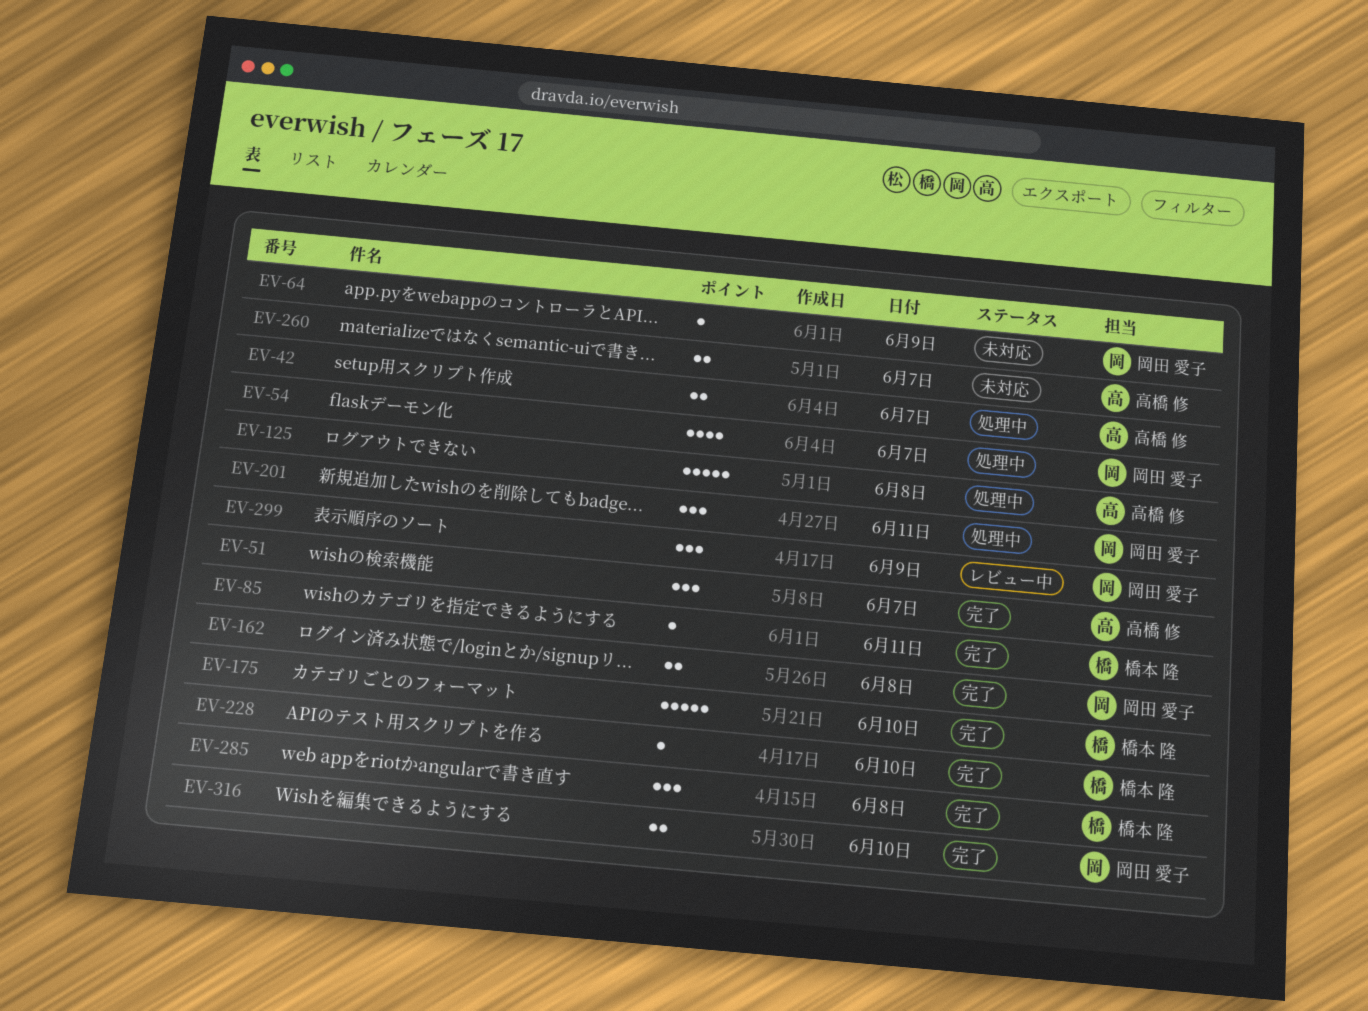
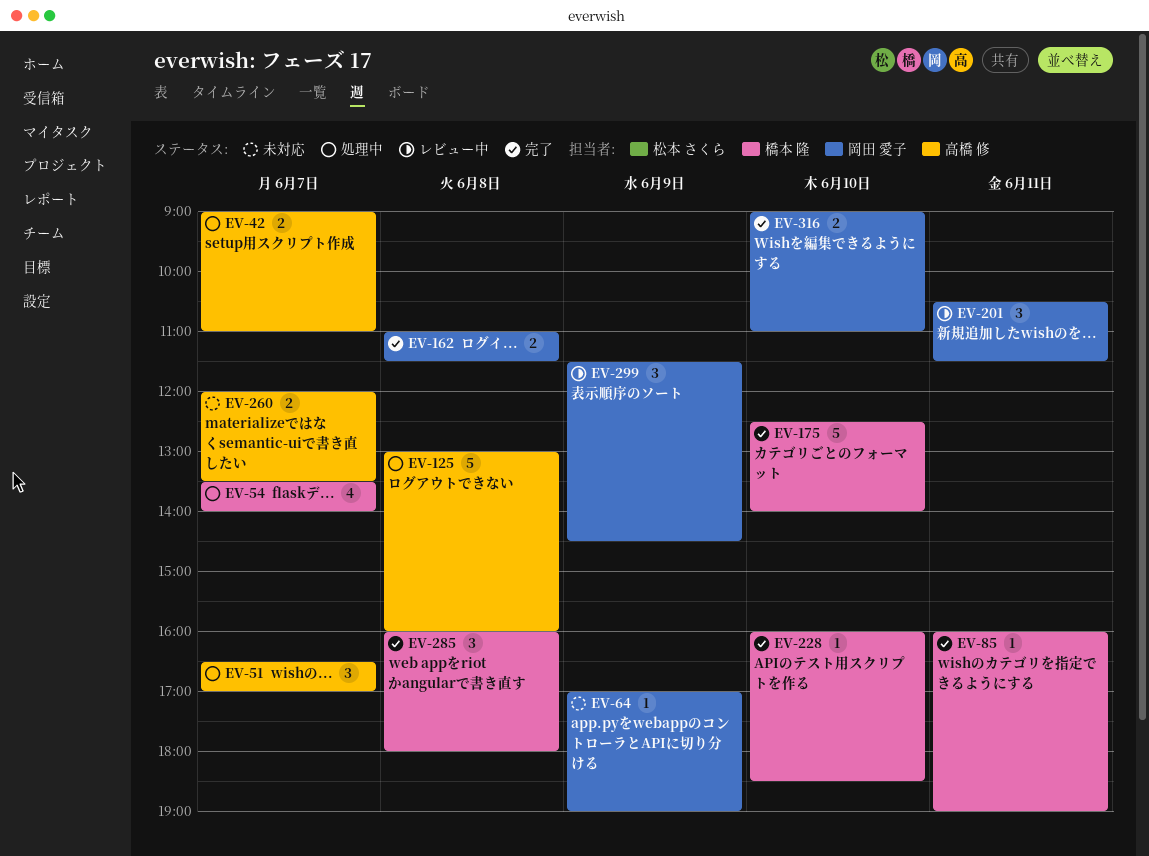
EV-51, status: 完了 -> 処理中
EV-54, owner: 岡田 愛子 -> 橋本 隆
EV-201, status: 処理中 -> レビュー中

